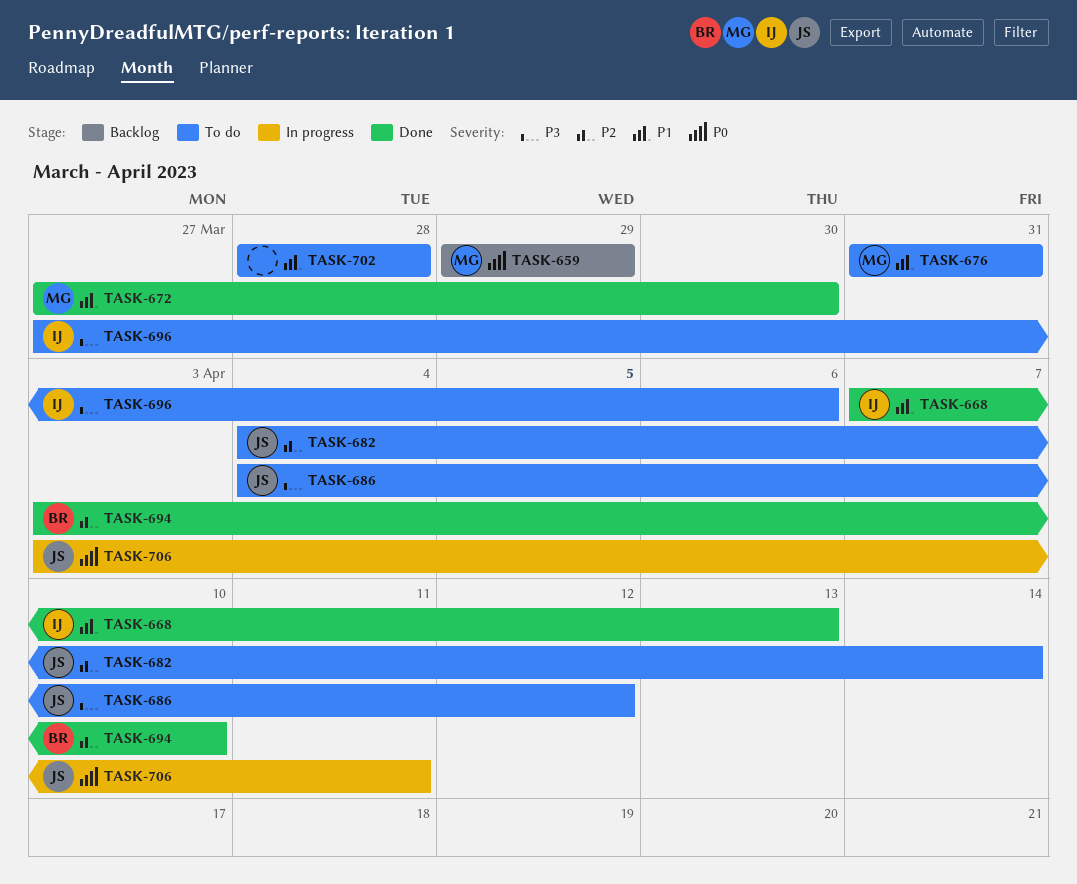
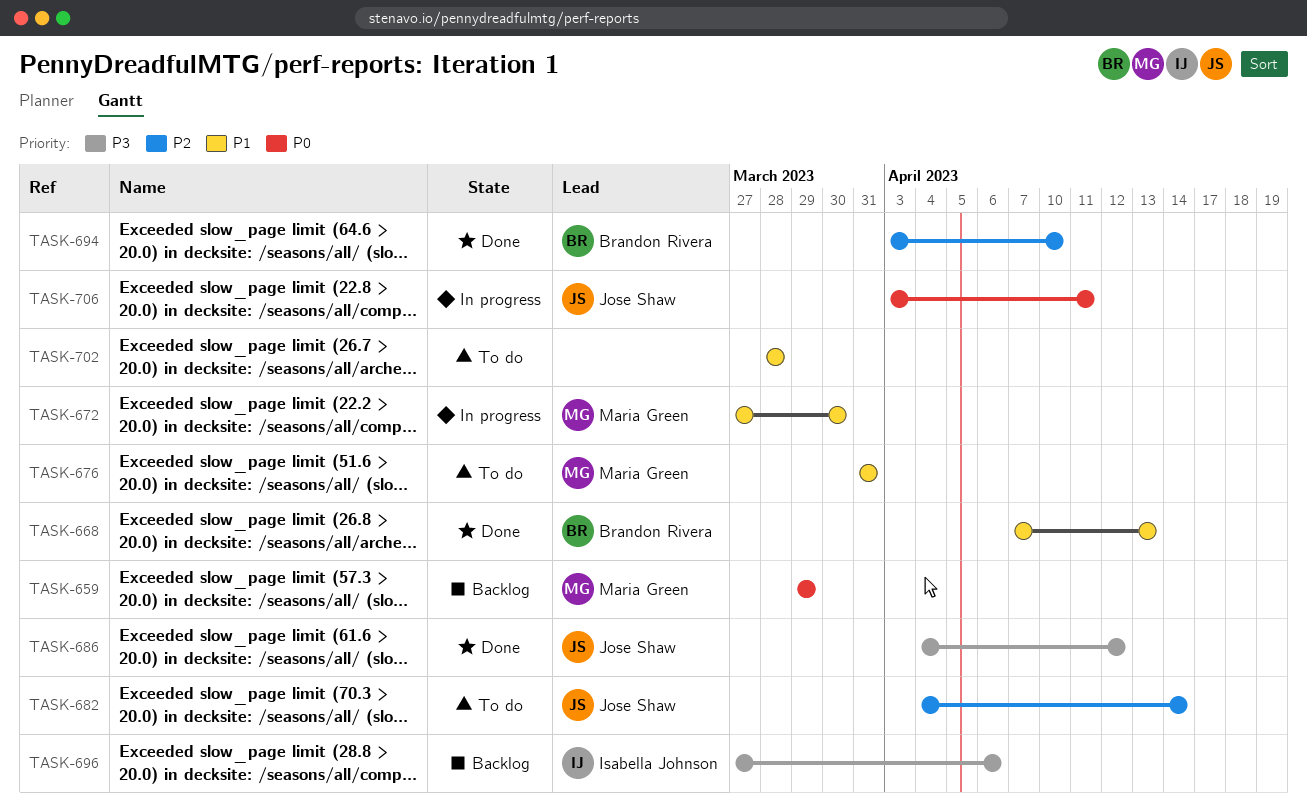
TASK-668, owner: Isabella Johnson -> Brandon Rivera
TASK-672, status: Done -> In progress
TASK-686, status: To do -> Done
TASK-696, status: To do -> Backlog

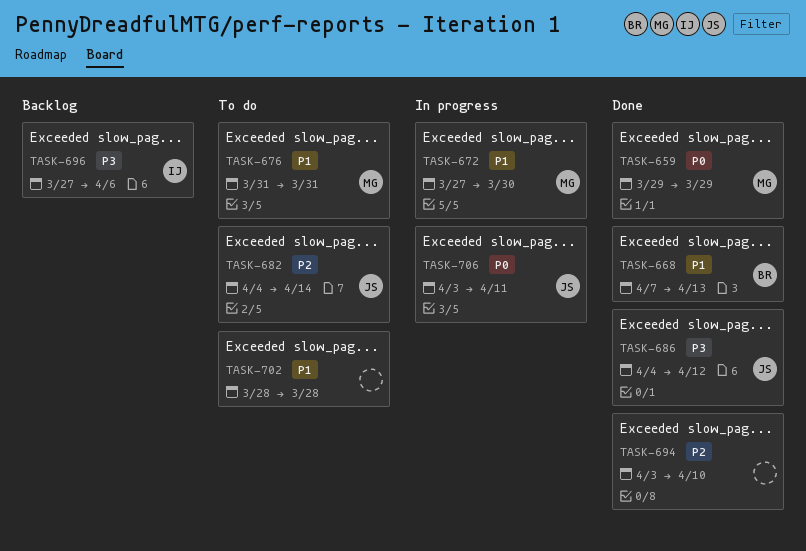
TASK-659, status: Backlog -> Done
TASK-694, owner: Brandon Rivera -> none

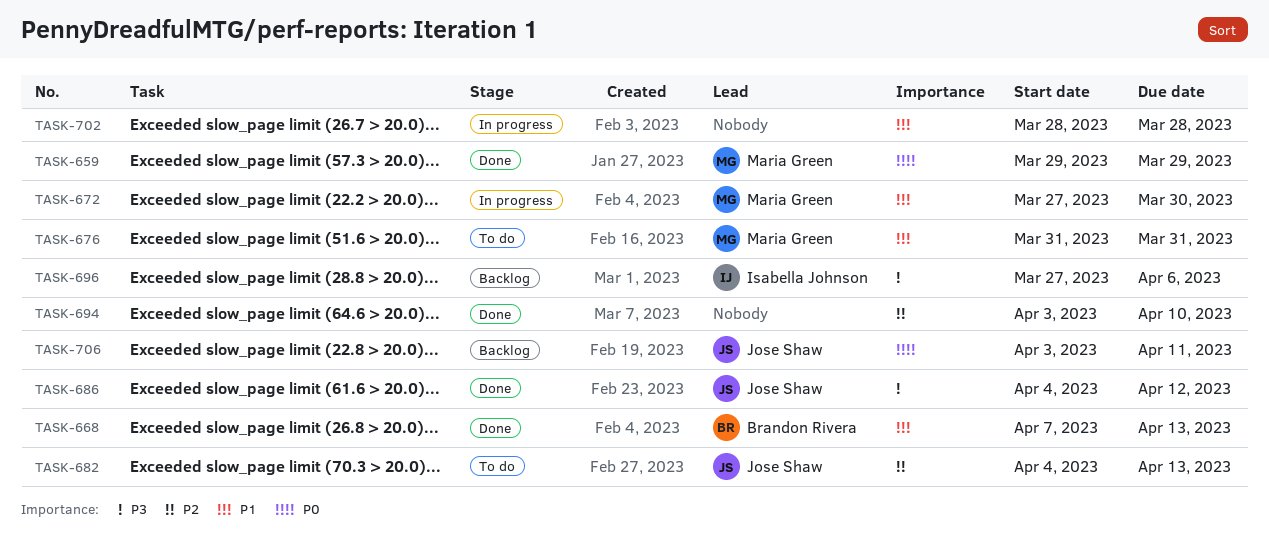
TASK-682, due: Apr 14 -> Apr 13
TASK-702, status: To do -> In progress
TASK-706, status: In progress -> Backlog

